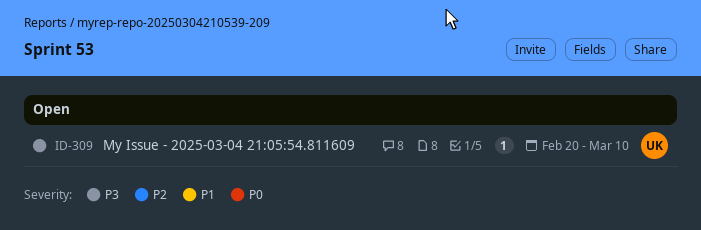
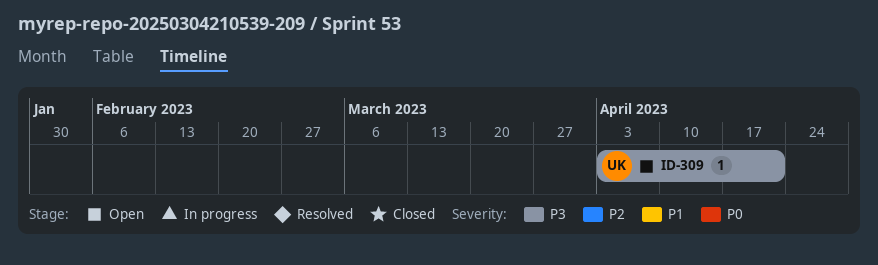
ID-309, start: Feb 20 -> Apr 3
ID-309, due: Mar 10 -> Apr 21

